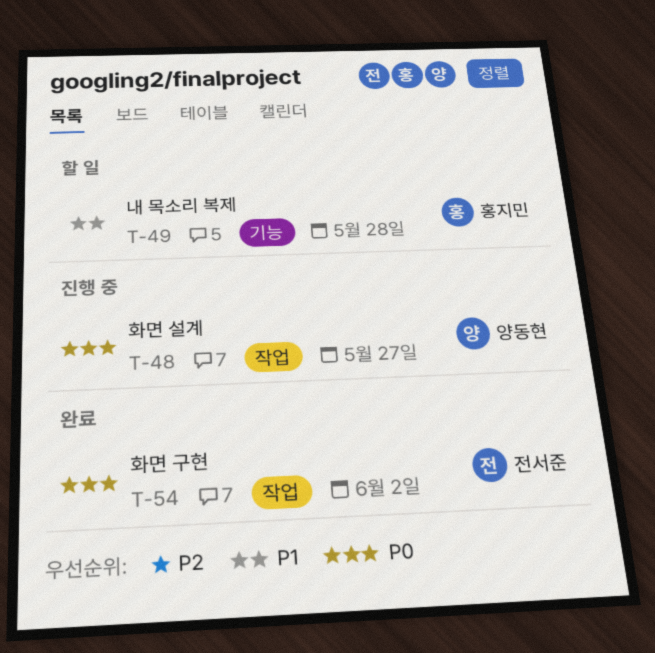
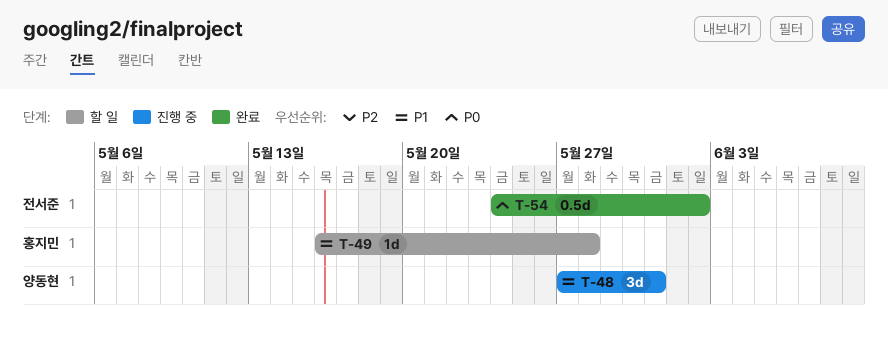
T-48, priority: P0 -> P1
T-48, due: May 27 -> May 31

